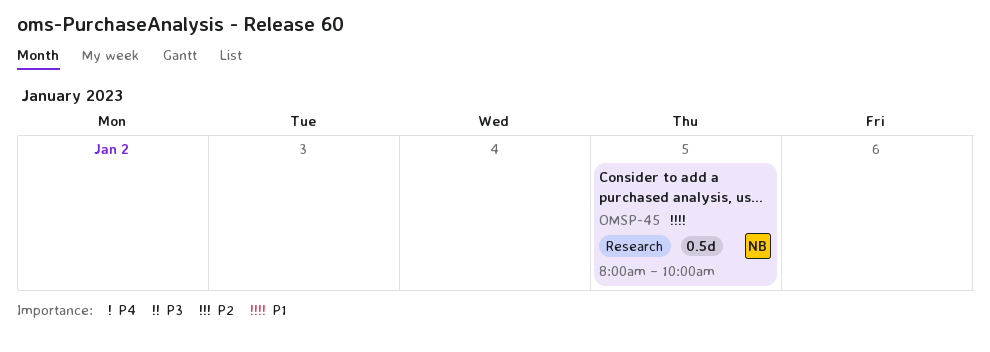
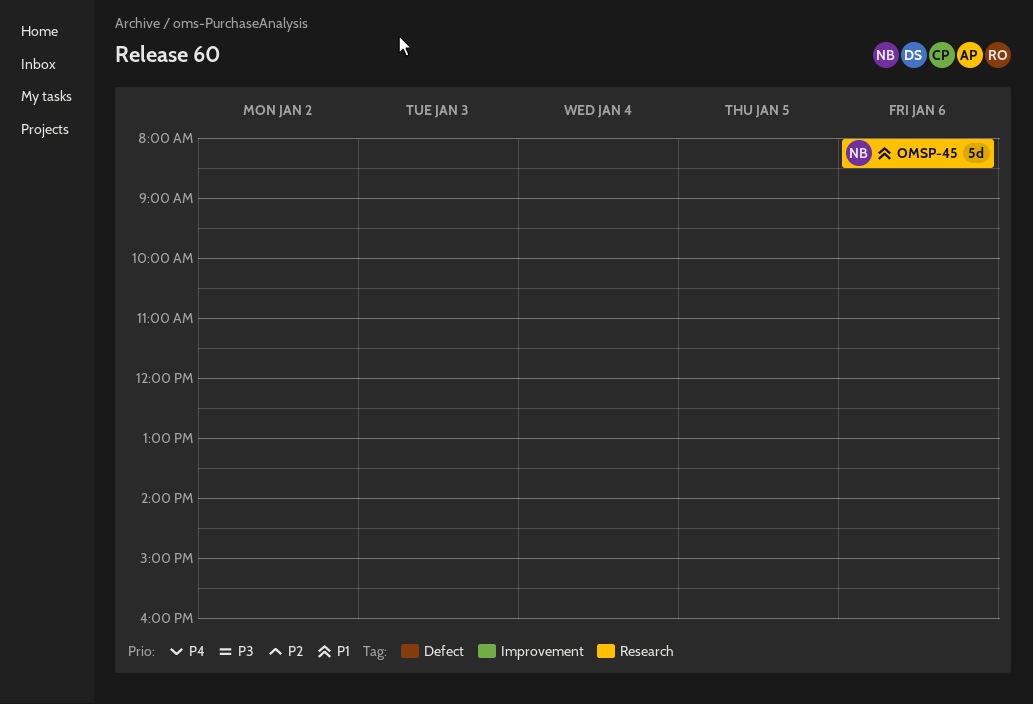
OMSP-45, estimate: 0.5d -> 5d
OMSP-45, day: Jan 5 -> Jan 6
OMSP-45, ends: 10:00 -> 08:30

